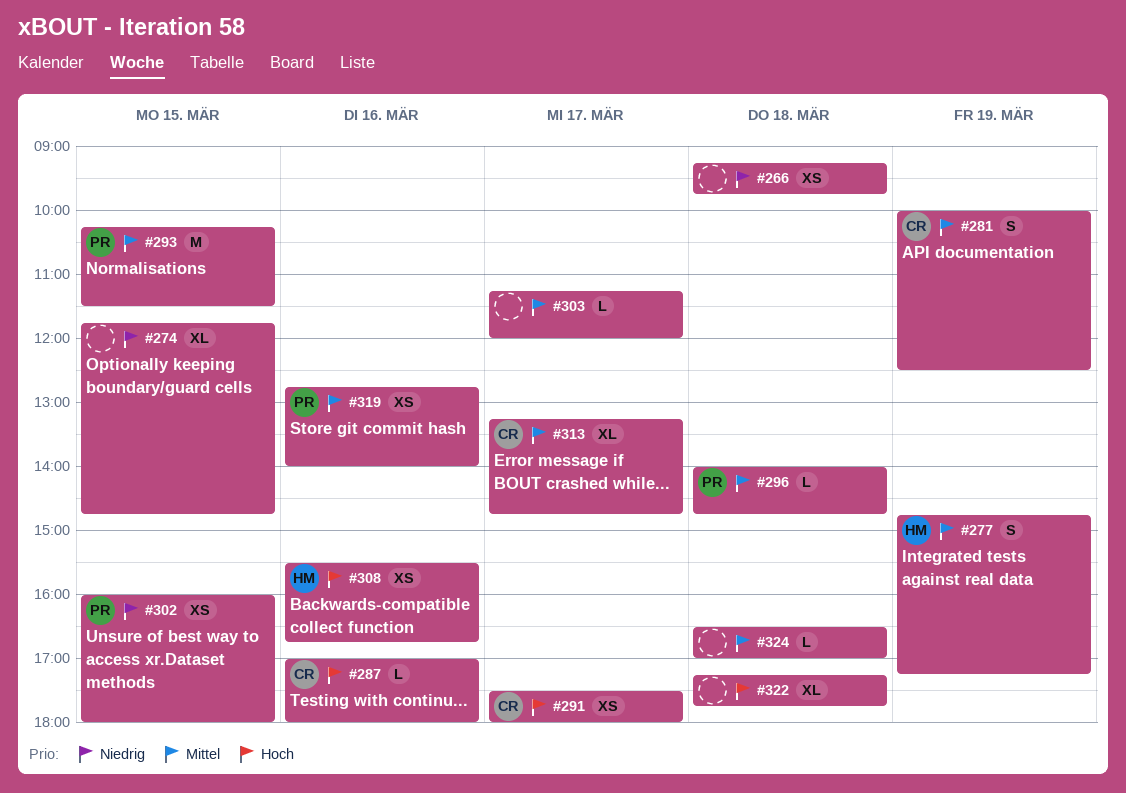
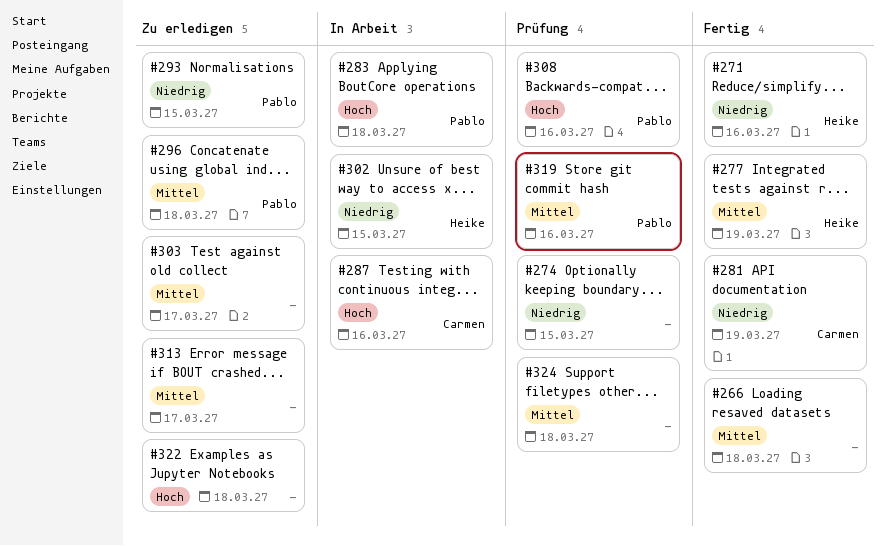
#266, priority: Niedrig -> Mittel
#271: none -> present
#281, priority: Mittel -> Niedrig
#283: none -> present
#291: present -> none
#293, priority: Mittel -> Niedrig
#302, owner: Pablo -> Heike
#308, owner: Heike -> Pablo
#313, owner: Carmen -> none

